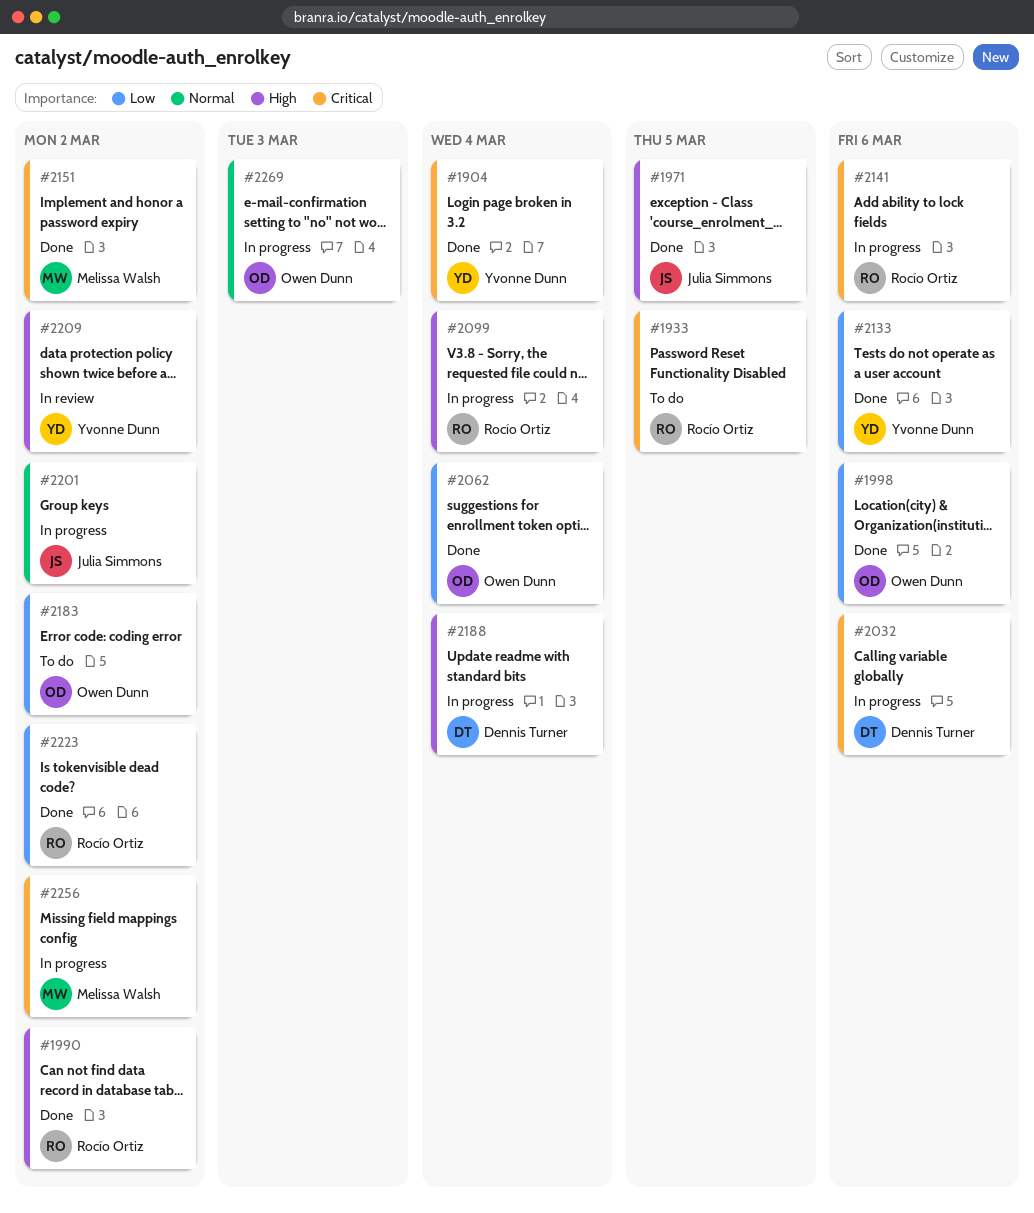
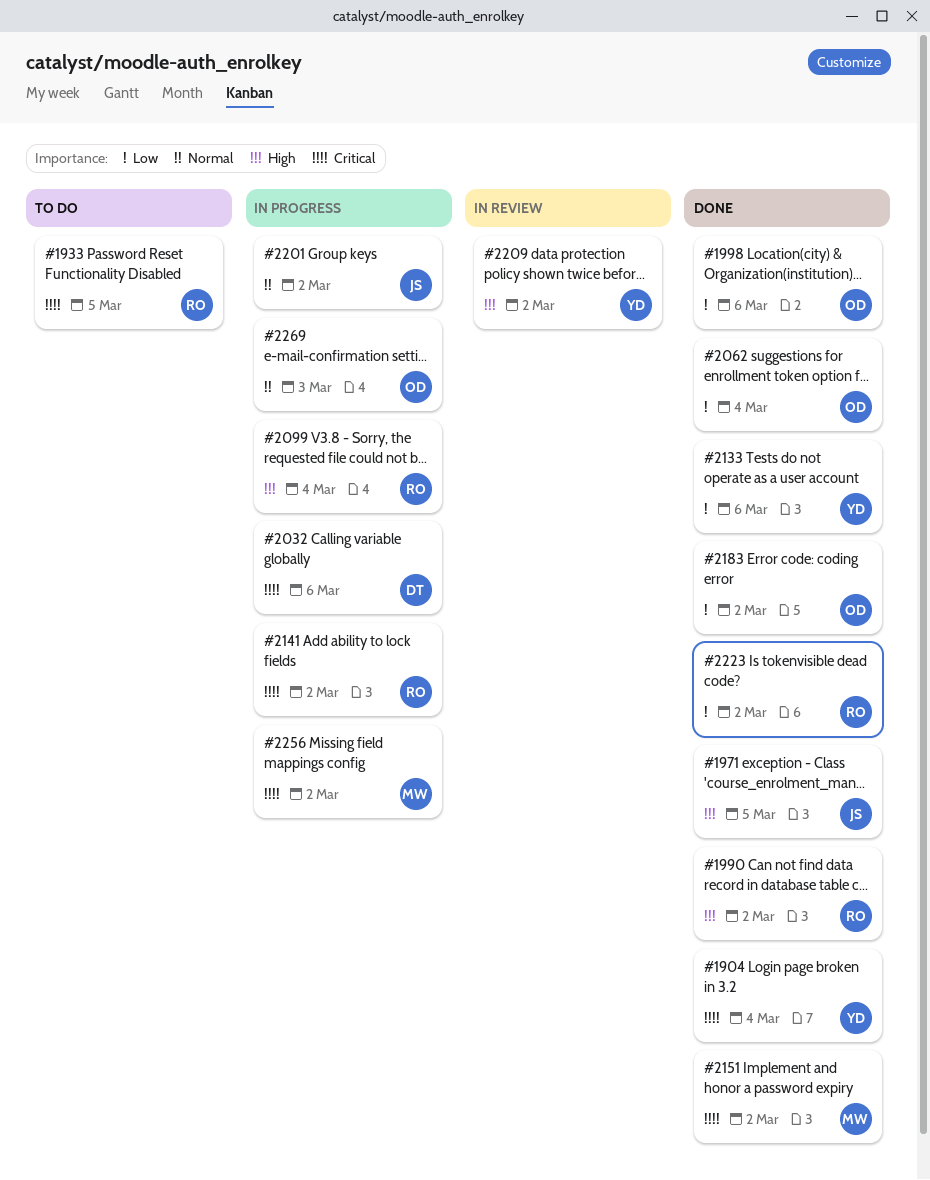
#2141, due: Mar 6 -> Mar 2
#2183, status: To do -> Done
#2188: present -> none

